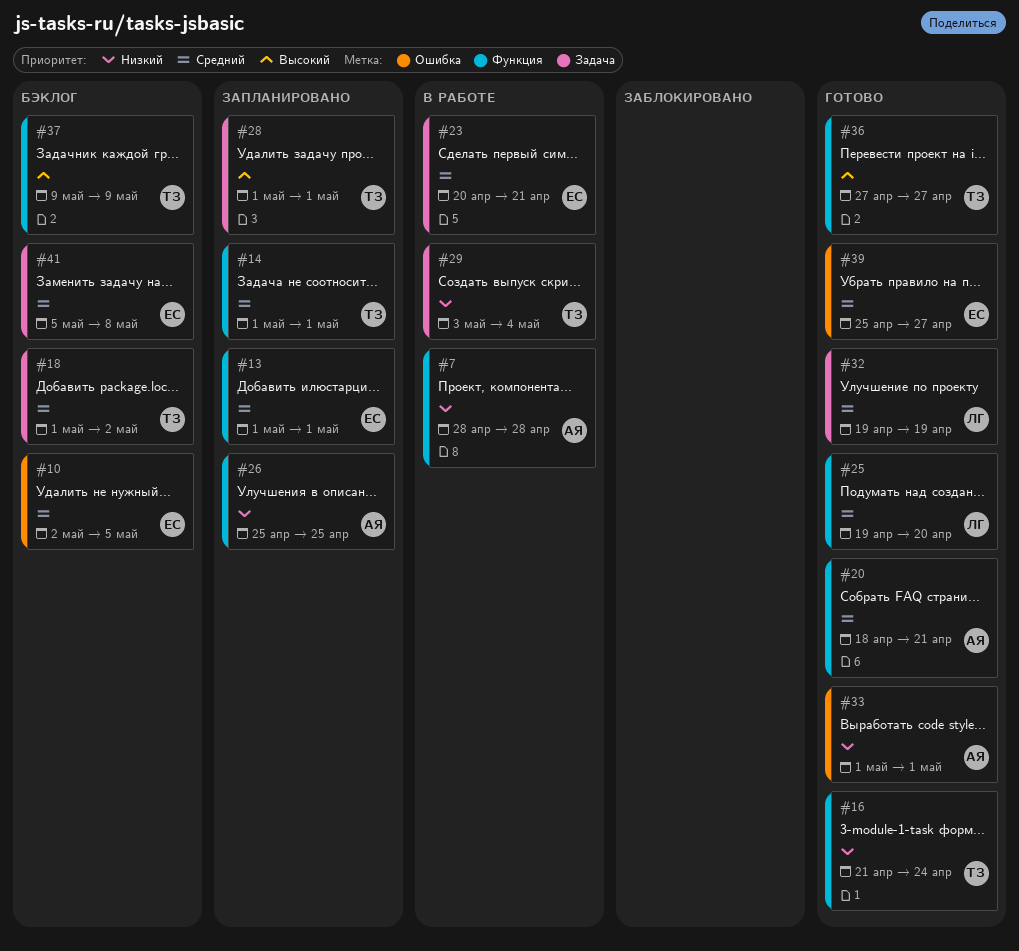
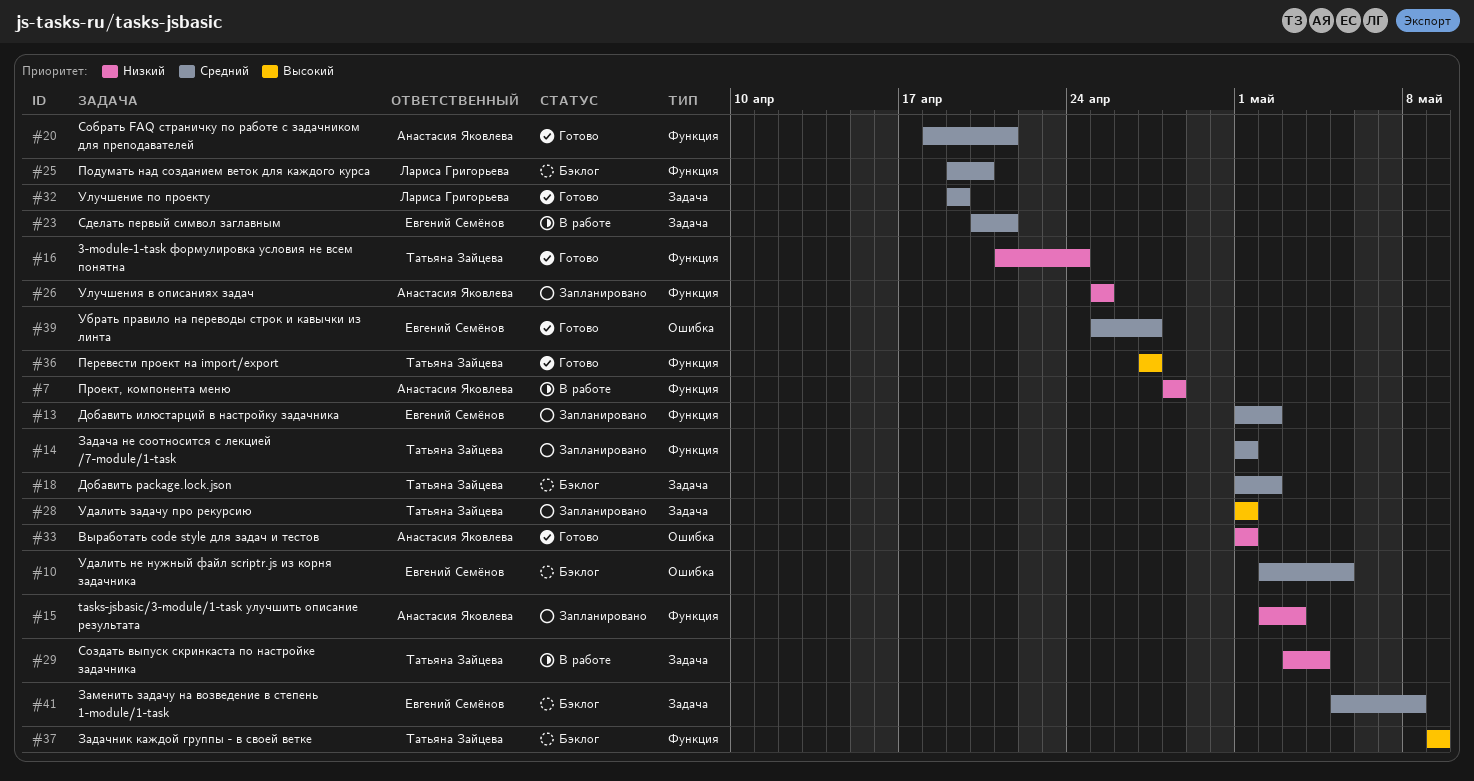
#13, due: May 1 -> May 2
#15: none -> present
#25, status: Готово -> Бэклог

